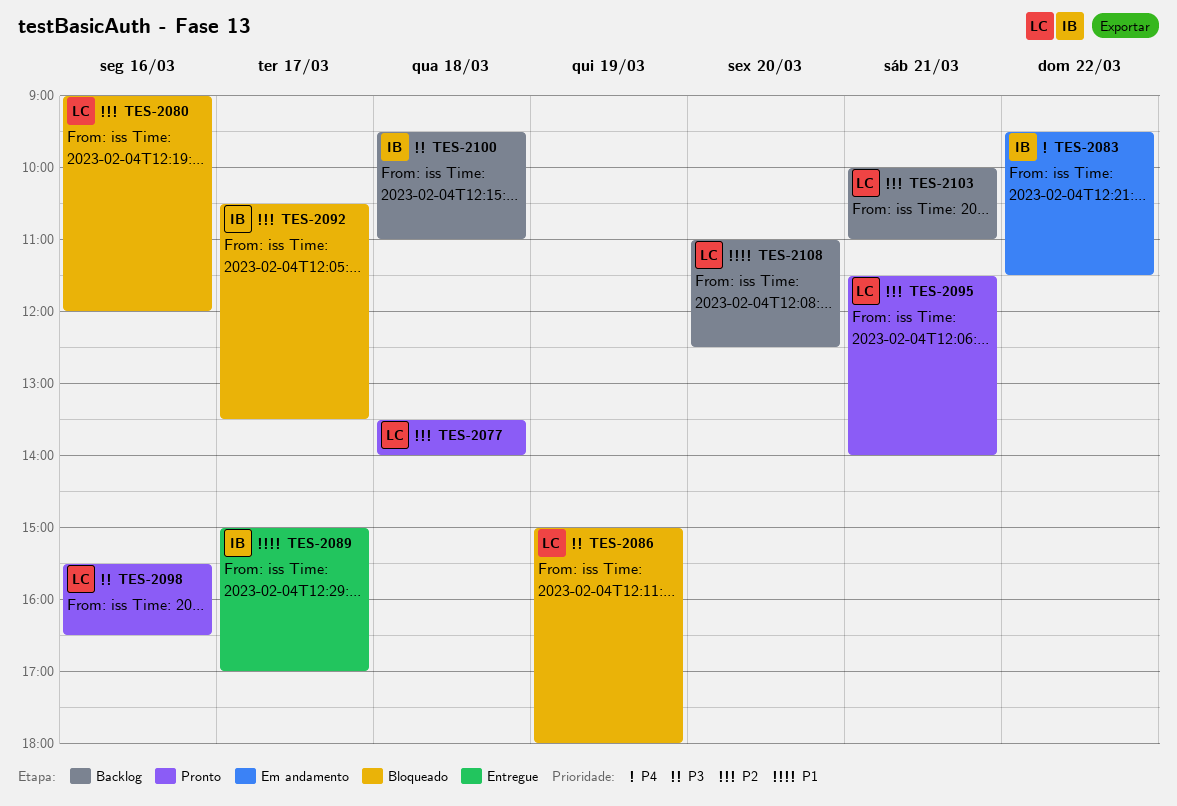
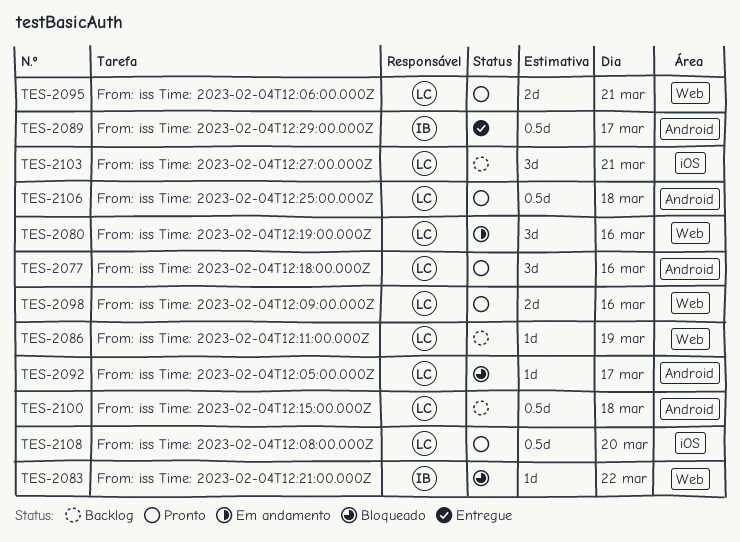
TES-2077, day: Mar 18 -> Mar 16
TES-2080, status: Bloqueado -> Em andamento
TES-2083, status: Em andamento -> Bloqueado
TES-2086, status: Bloqueado -> Backlog
TES-2092, owner: IB -> LC
TES-2100, owner: IB -> LC
TES-2106: none -> present
TES-2108, status: Backlog -> Pronto

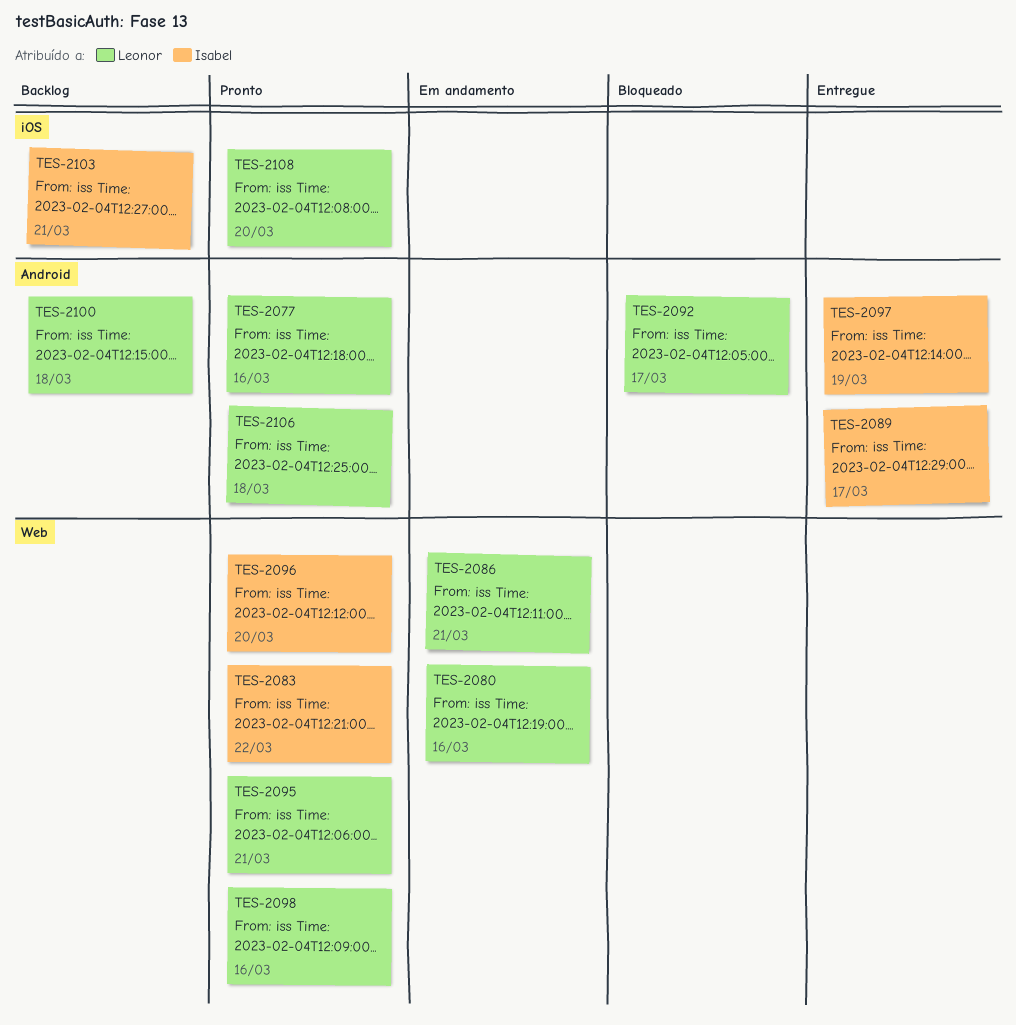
TES-2083, status: Bloqueado -> Pronto
TES-2086, status: Backlog -> Em andamento
TES-2086, day: Mar 19 -> Mar 21
TES-2096: none -> present
TES-2097: none -> present
TES-2103, owner: Leonor -> Isabel

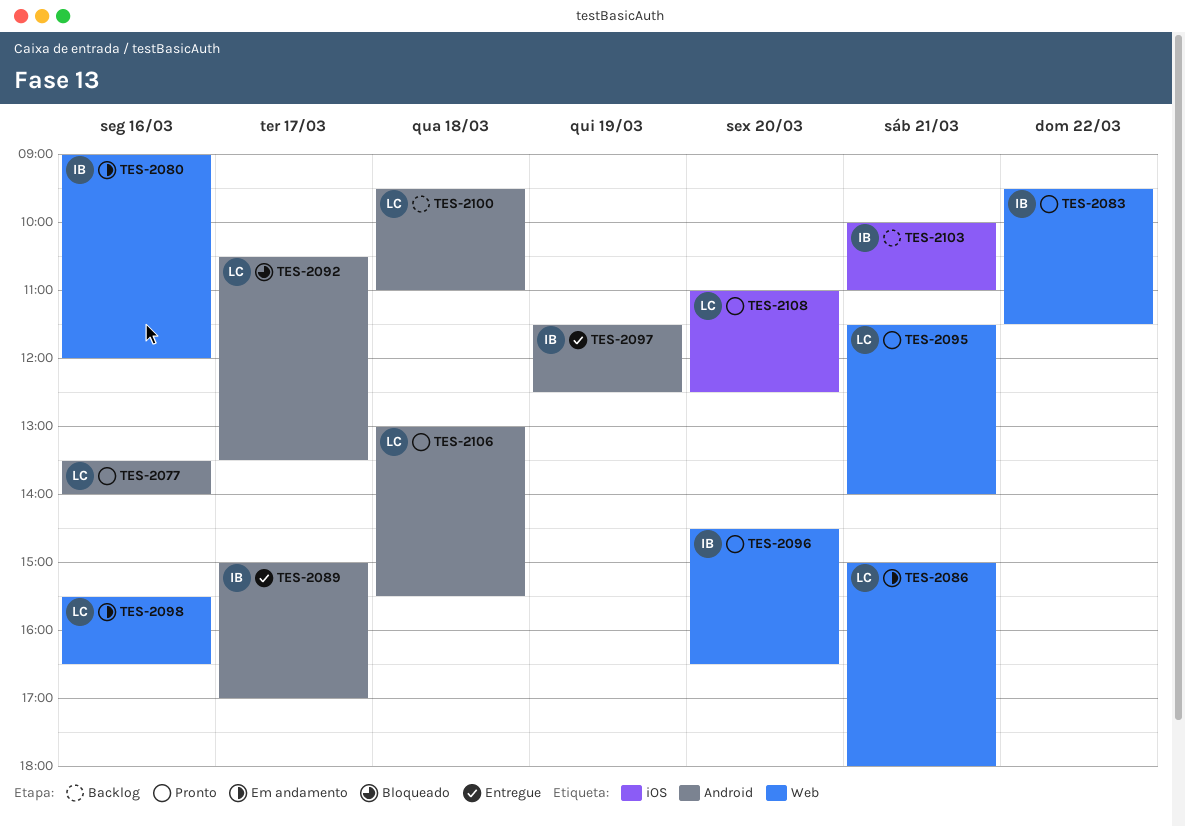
TES-2080, owner: Leonor -> Isabel
TES-2098, status: Pronto -> Em andamento

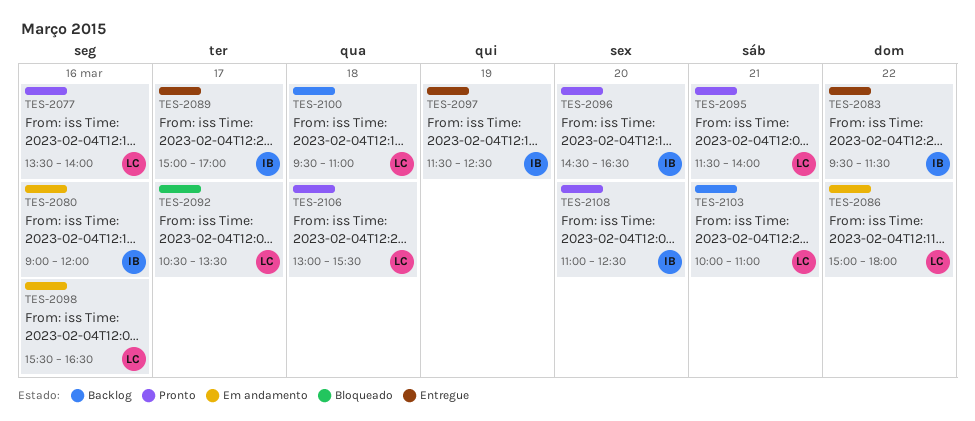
TES-2083, status: Pronto -> Entregue
TES-2086, day: Mar 21 -> Mar 22
TES-2103, owner: IB -> LC
TES-2108, owner: LC -> IB

